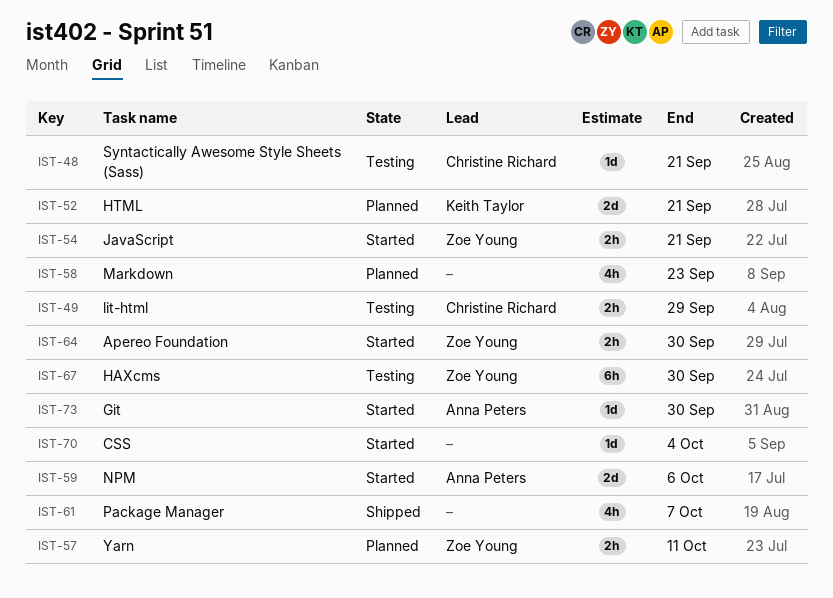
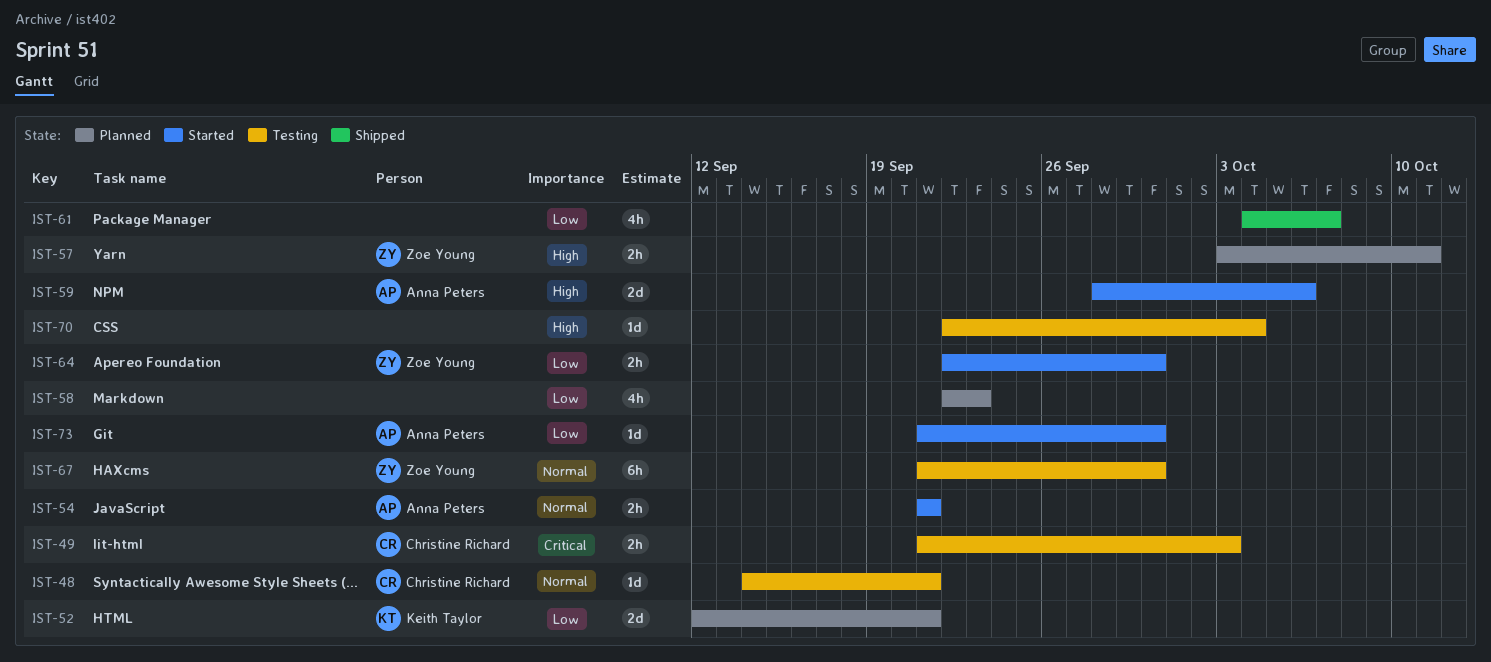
IST-49, due: Sep 29 -> Oct 3
IST-54, owner: Zoe Young -> Anna Peters
IST-70, status: Started -> Testing

